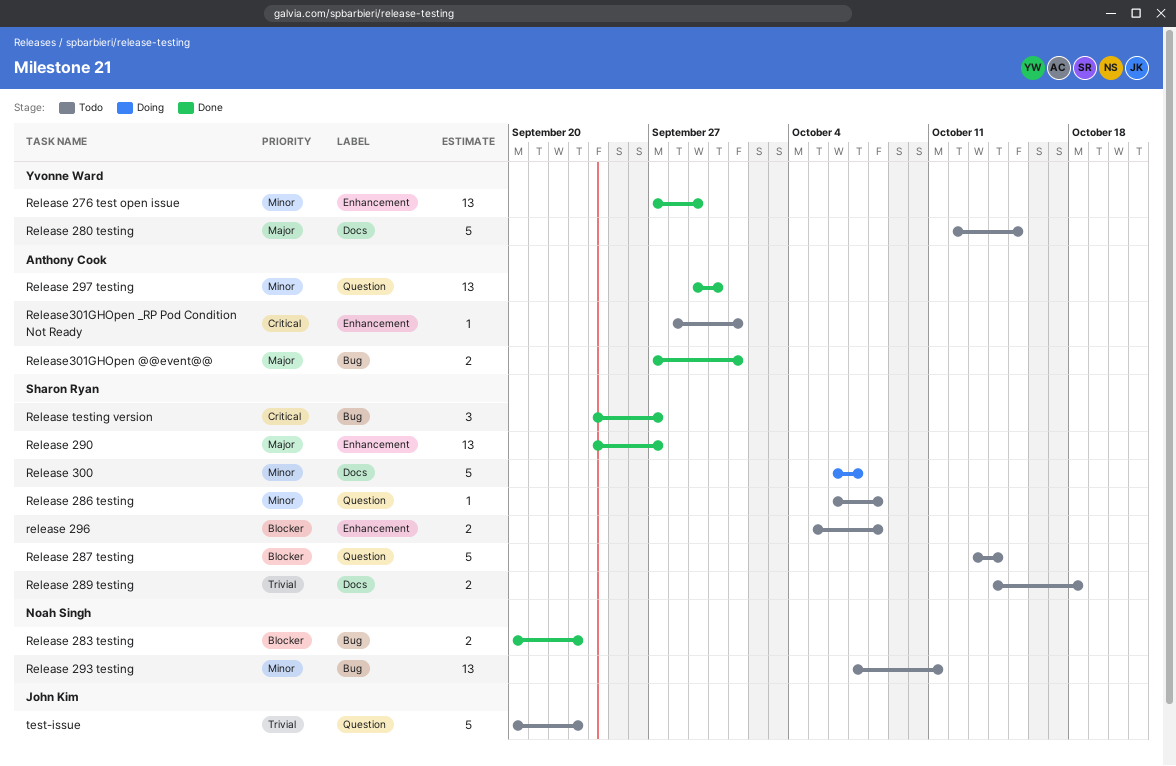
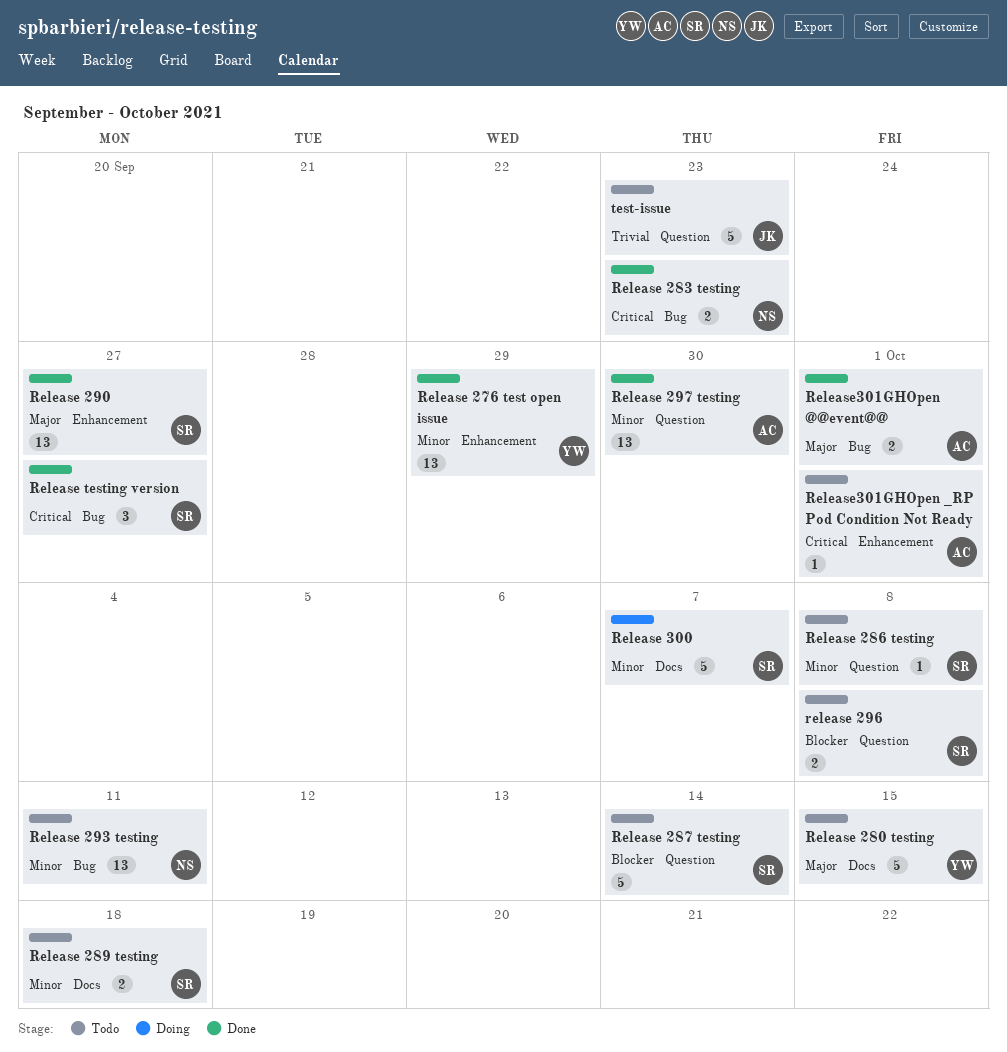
Release 283 testing, priority: Blocker -> Critical
Release 289 testing, priority: Trivial -> Minor
release 296, label: Enhancement -> Question

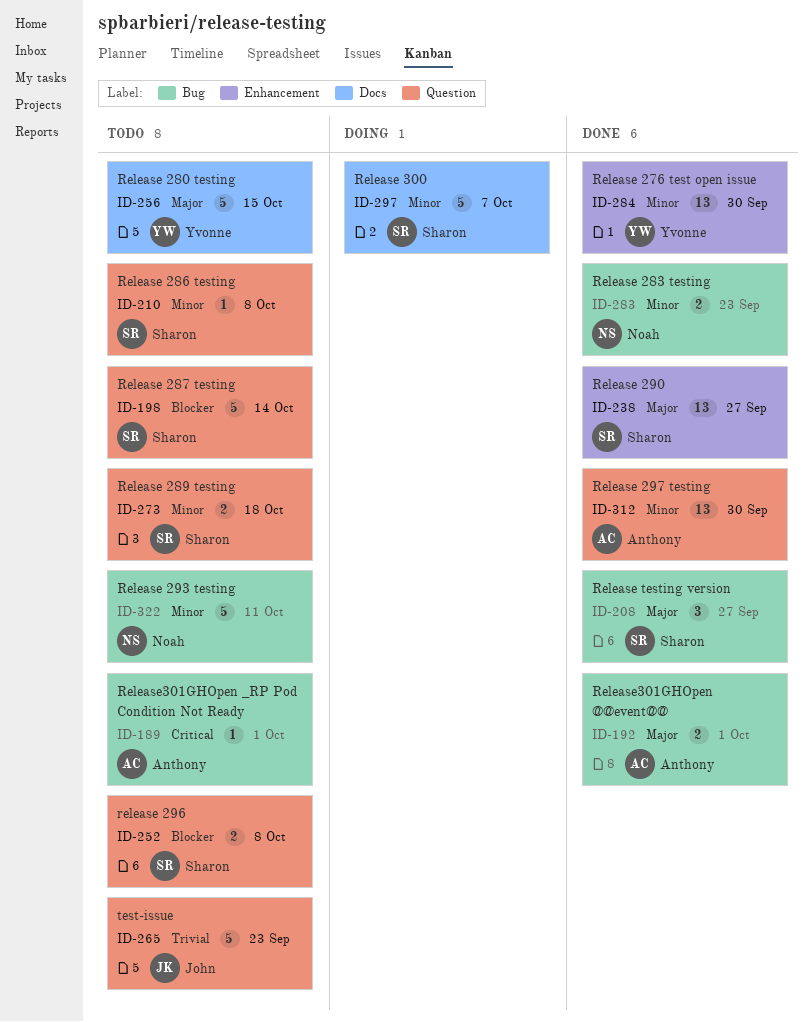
Release 276 test open issue, due: Sep 29 -> Sep 30
Release 283 testing, priority: Critical -> Minor
Release 289 testing, label: Docs -> Question
Release 293 testing, estimate: 13 -> 5
Release testing version, priority: Critical -> Major
Release301GHOpen _RP Pod Condition Not Ready, label: Enhancement -> Bug

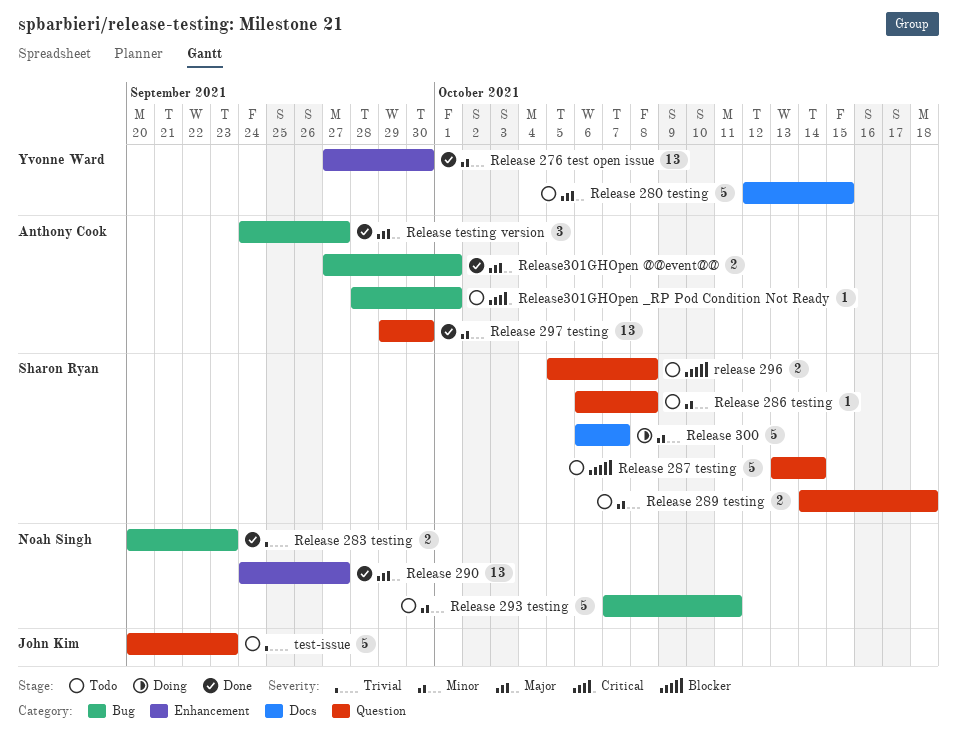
Release 283 testing, priority: Minor -> Trivial
Release 290, owner: Sharon Ryan -> Noah Singh
Release testing version, owner: Sharon Ryan -> Anthony Cook

